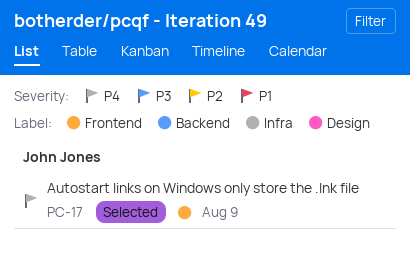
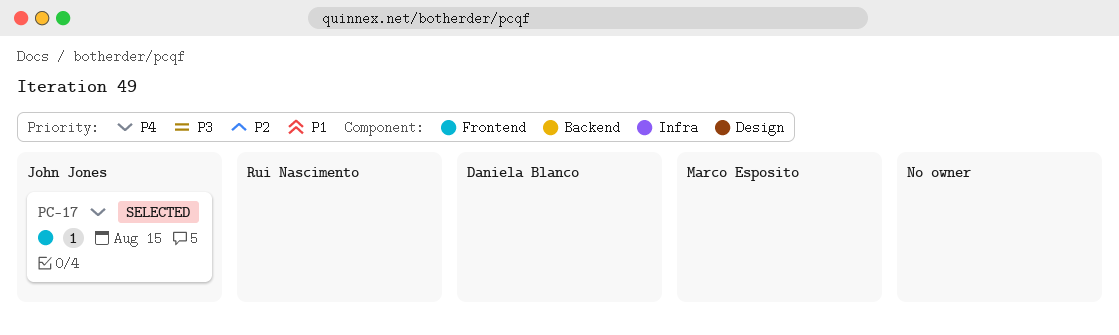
PC-17, due: Aug 9 -> Aug 15

